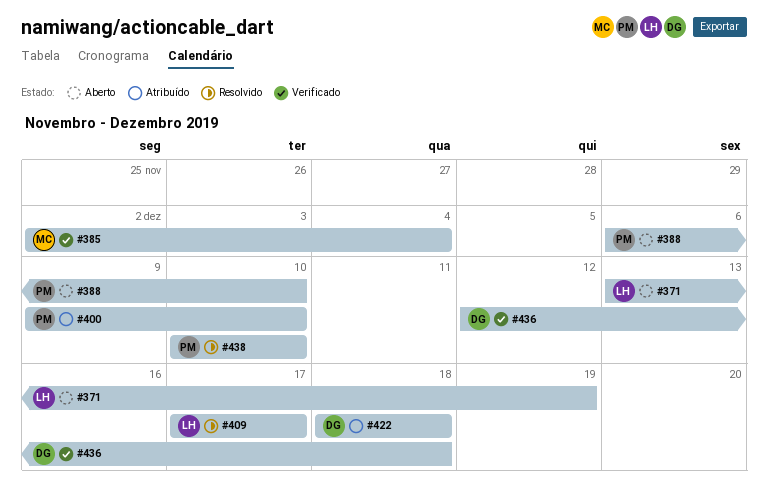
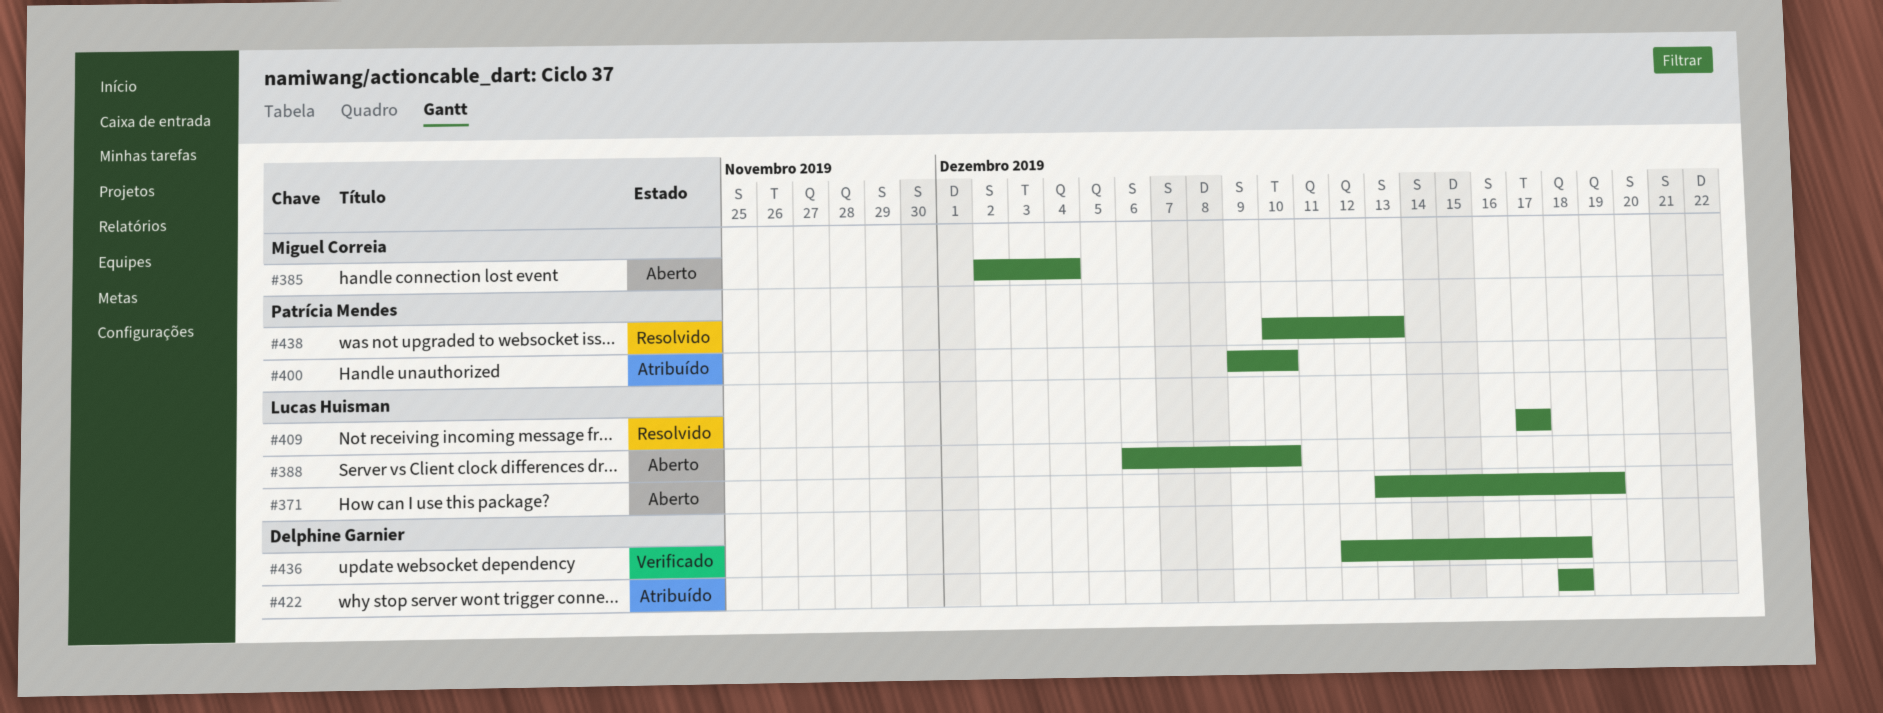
#385, status: Verificado -> Aberto
#388, owner: Patrícia Mendes -> Lucas Huisman
#438, due: Dec 10 -> Dec 13

